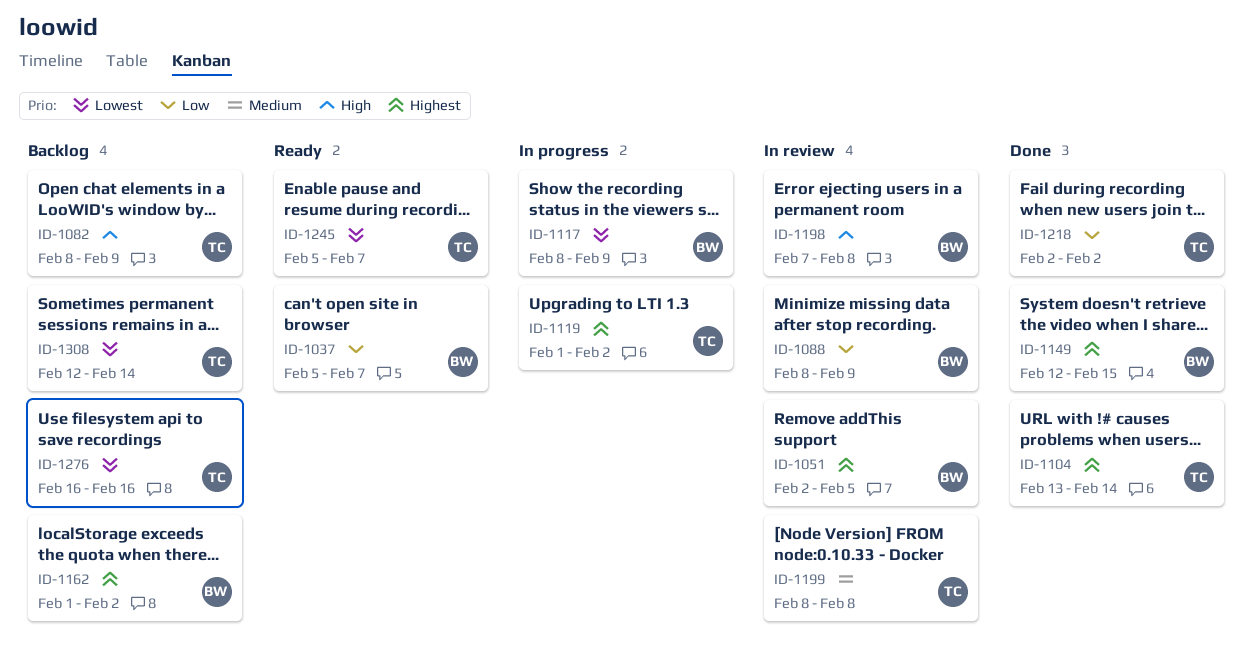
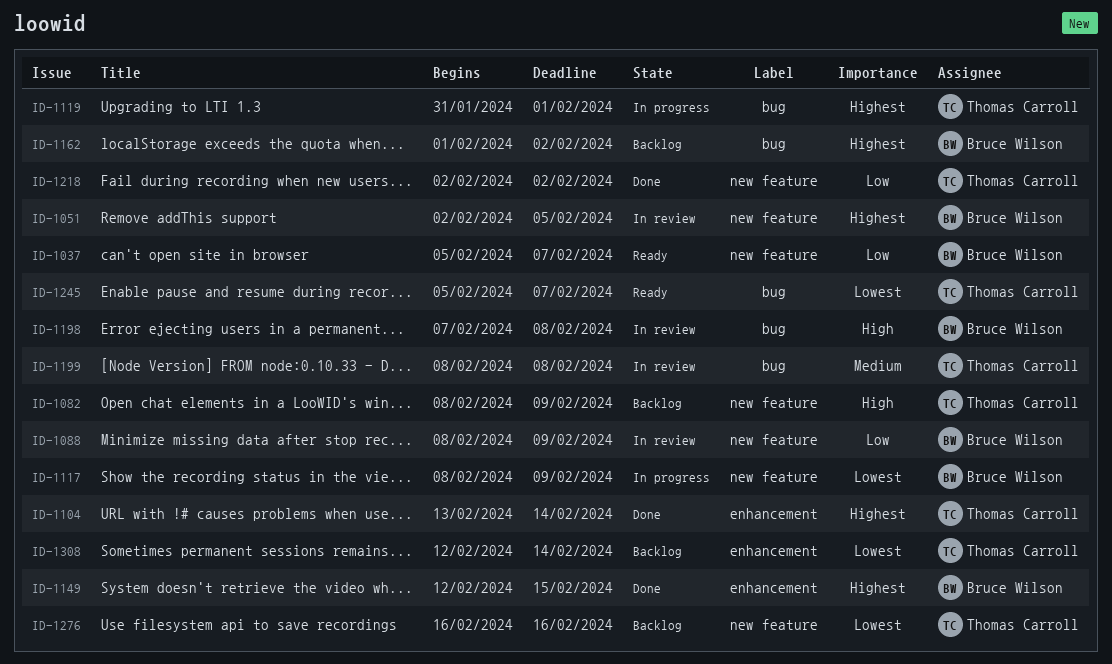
ID-1119, start: Feb 1 -> Jan 31
ID-1119, due: Feb 2 -> Feb 1

